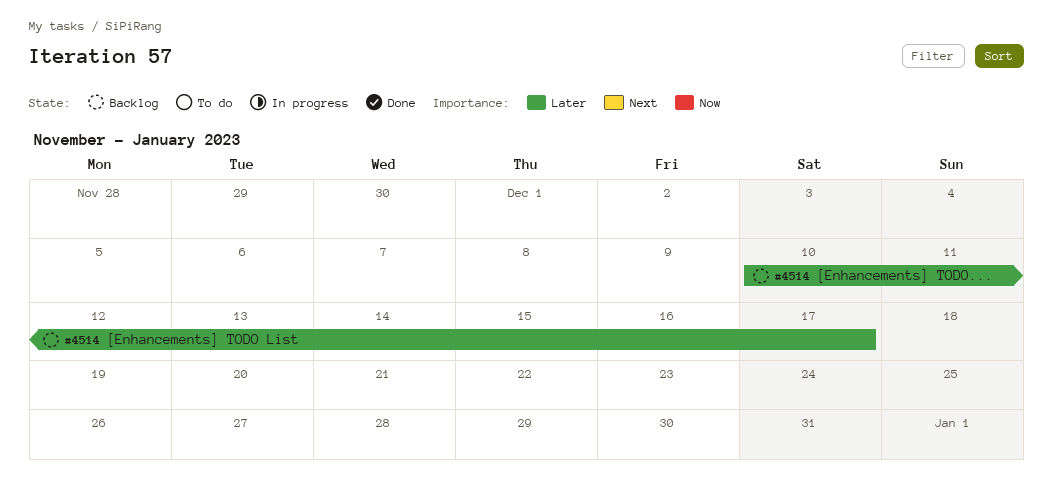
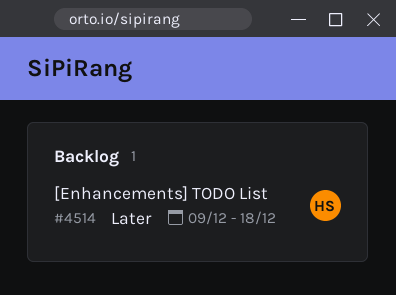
#4514, start: Dec 10 -> Dec 9
#4514, due: Dec 17 -> Dec 18

